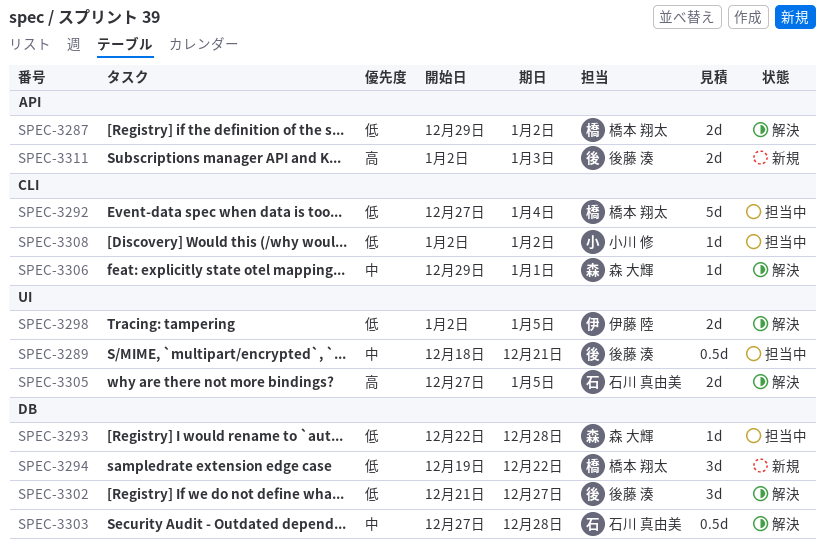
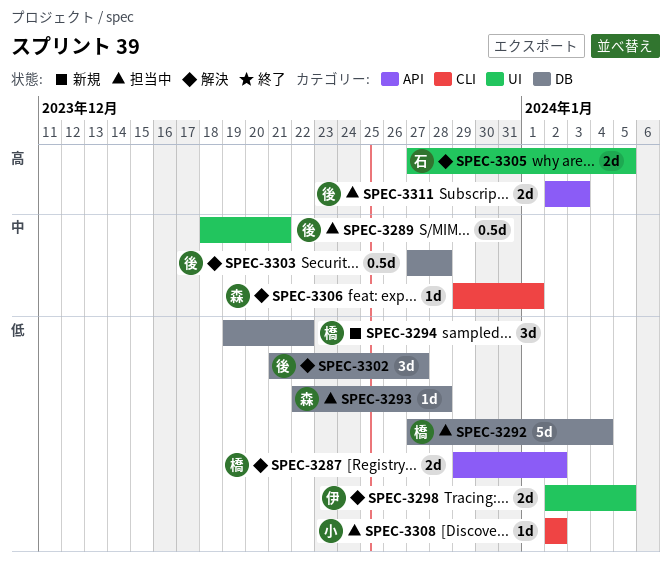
SPEC-3292, label: CLI -> DB
SPEC-3303, owner: 石川 真由美 -> 後藤 湊
SPEC-3311, status: 新規 -> 担当中

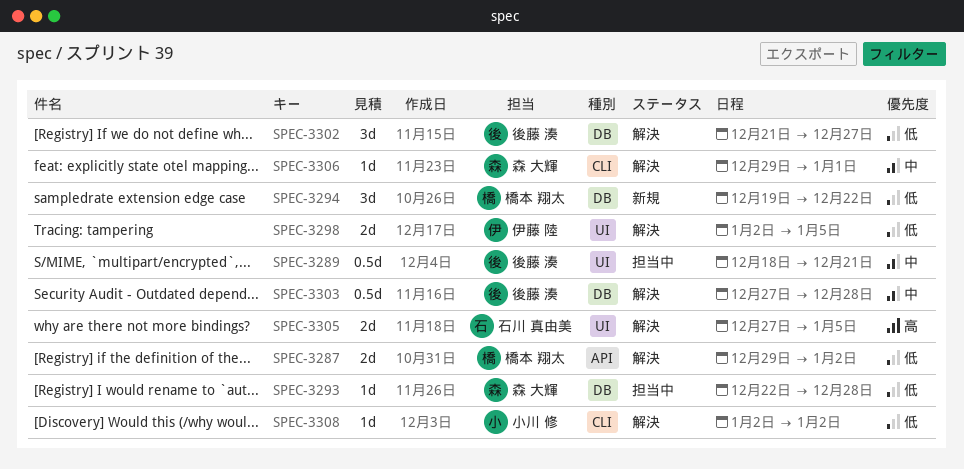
SPEC-3292: present -> none
SPEC-3308, status: 担当中 -> 解決
SPEC-3311: present -> none

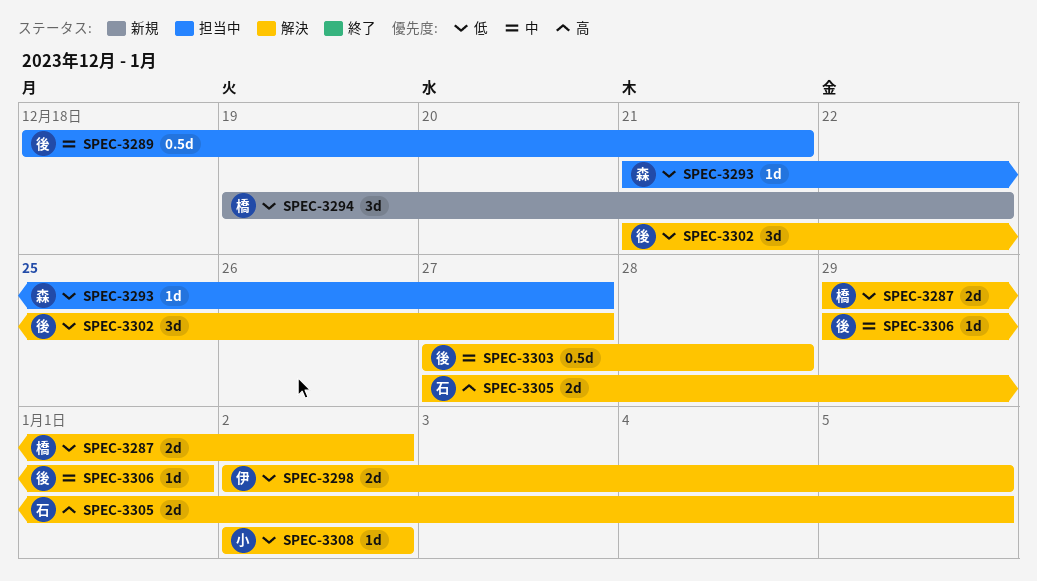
SPEC-3293, start: Dec 22 -> Dec 21
SPEC-3293, due: Dec 28 -> Dec 27
SPEC-3306, owner: 森 大輝 -> 後藤 湊

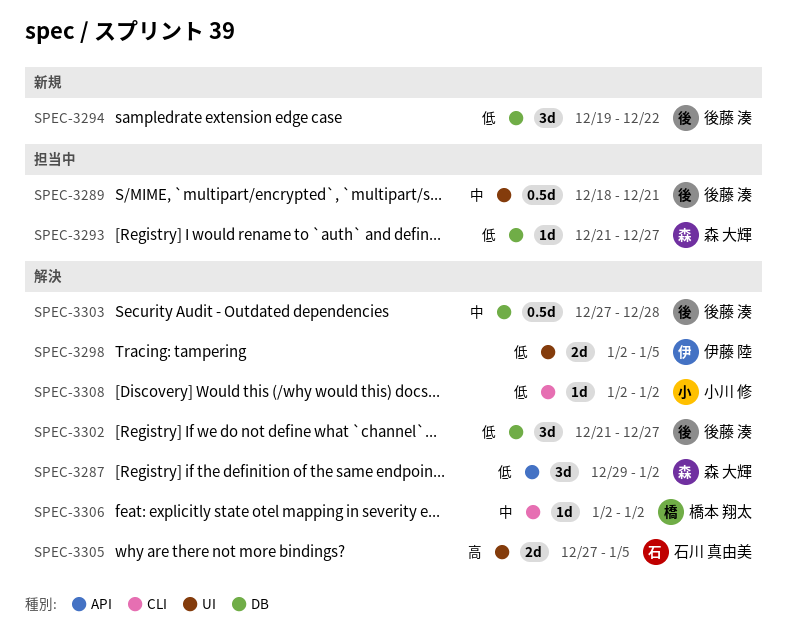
SPEC-3287, owner: 橋本 翔太 -> 森 大輝
SPEC-3287, estimate: 2d -> 3d
SPEC-3294, owner: 橋本 翔太 -> 後藤 湊
SPEC-3306, owner: 後藤 湊 -> 橋本 翔太
SPEC-3306, start: Dec 29 -> Jan 2
SPEC-3306, due: Jan 1 -> Jan 2

